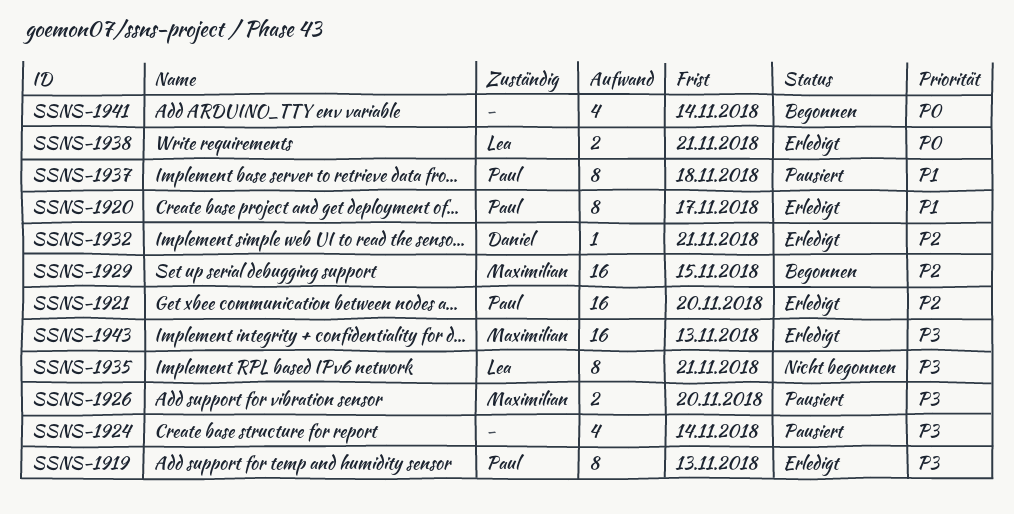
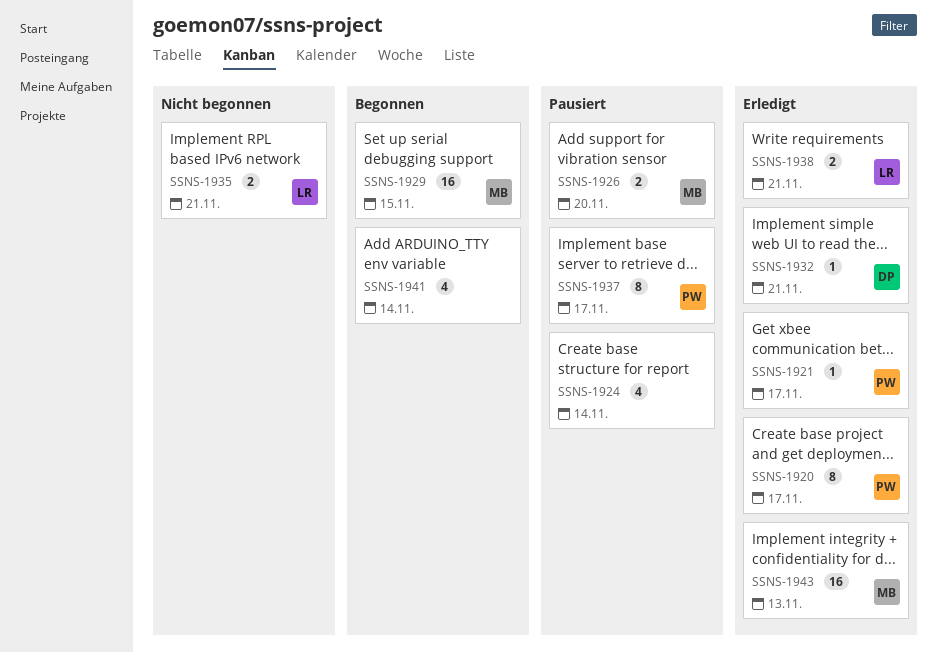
SSNS-1919: present -> none
SSNS-1921, estimate: 16 -> 1
SSNS-1921, due: Nov 20 -> Nov 17
SSNS-1935, estimate: 8 -> 2
SSNS-1937, due: Nov 18 -> Nov 17

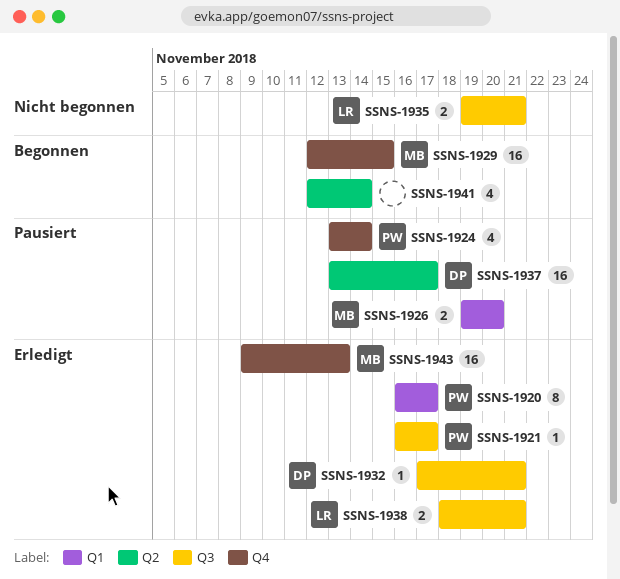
SSNS-1924, owner: none -> PW
SSNS-1937, owner: PW -> DP
SSNS-1937, estimate: 8 -> 16

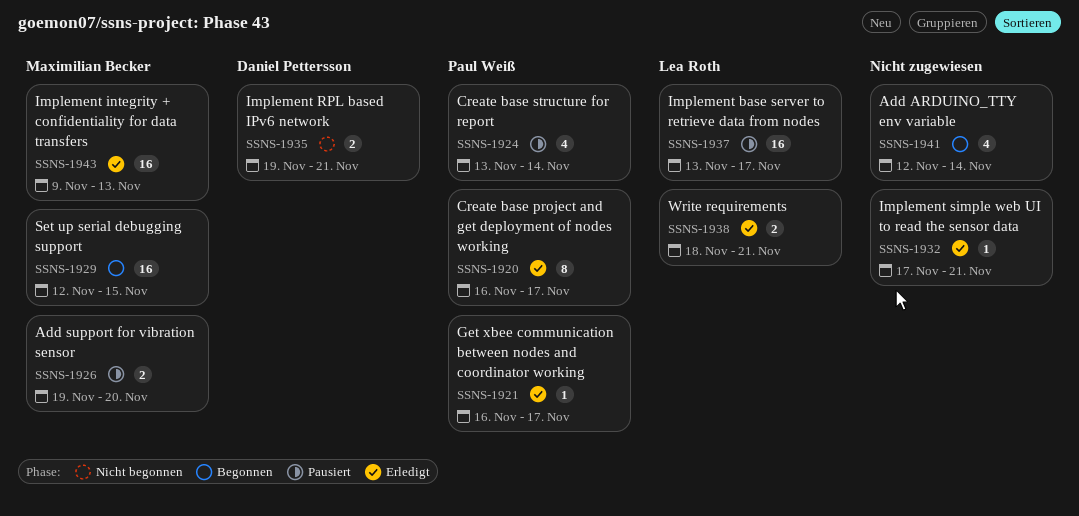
SSNS-1932, owner: Daniel Pettersson -> none
SSNS-1935, owner: Lea Roth -> Daniel Pettersson
SSNS-1937, owner: Daniel Pettersson -> Lea Roth

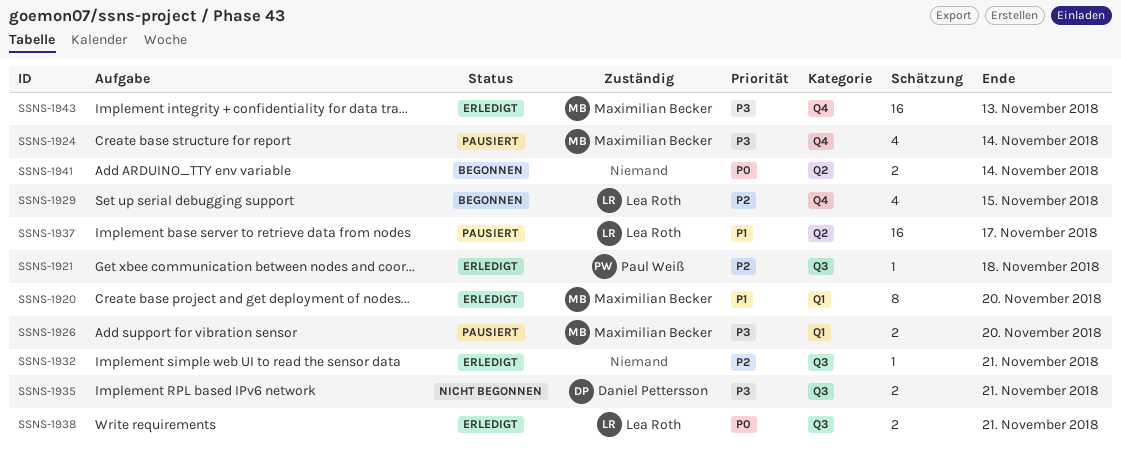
SSNS-1920, owner: Paul Weiß -> Maximilian Becker
SSNS-1920, due: Nov 17 -> Nov 20
SSNS-1921, due: Nov 17 -> Nov 18
SSNS-1924, owner: Paul Weiß -> Maximilian Becker
SSNS-1929, owner: Maximilian Becker -> Lea Roth
SSNS-1929, estimate: 16 -> 4
SSNS-1941, estimate: 4 -> 2

